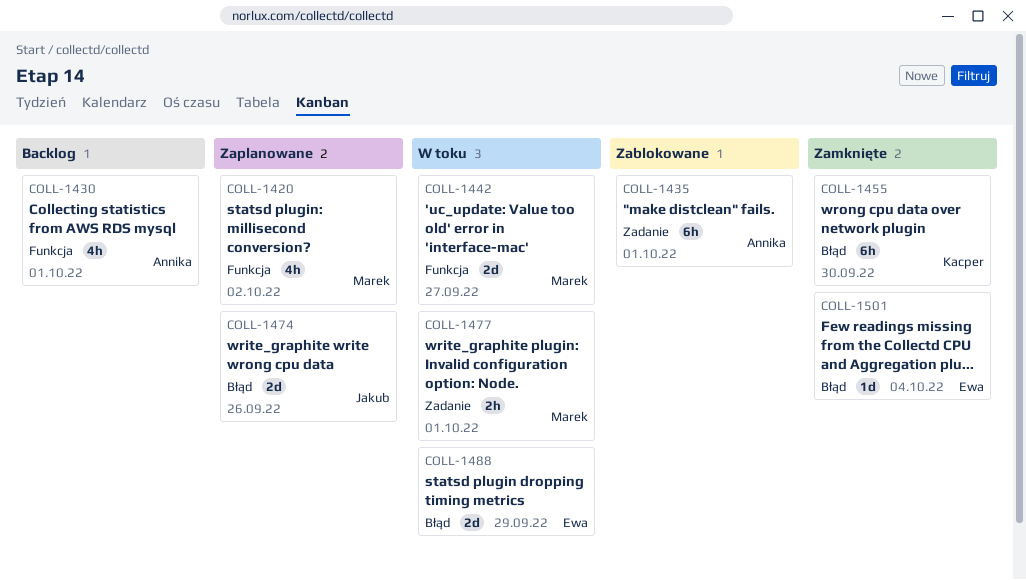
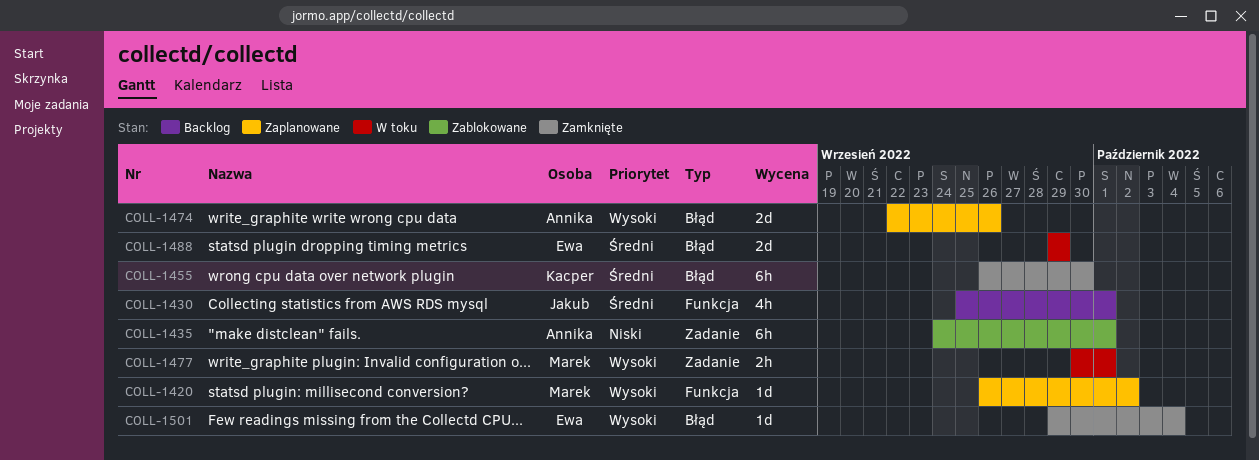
COLL-1420, estimate: 4h -> 1d
COLL-1430, owner: Annika -> Jakub
COLL-1442: present -> none
COLL-1474, owner: Jakub -> Annika

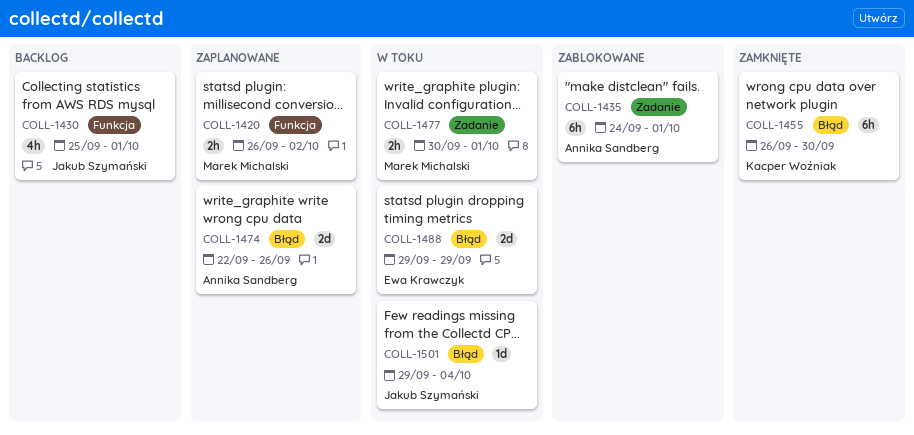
COLL-1420, estimate: 1d -> 2h
COLL-1501, status: Zamknięte -> W toku
COLL-1501, owner: Ewa Krawczyk -> Jakub Szymański

